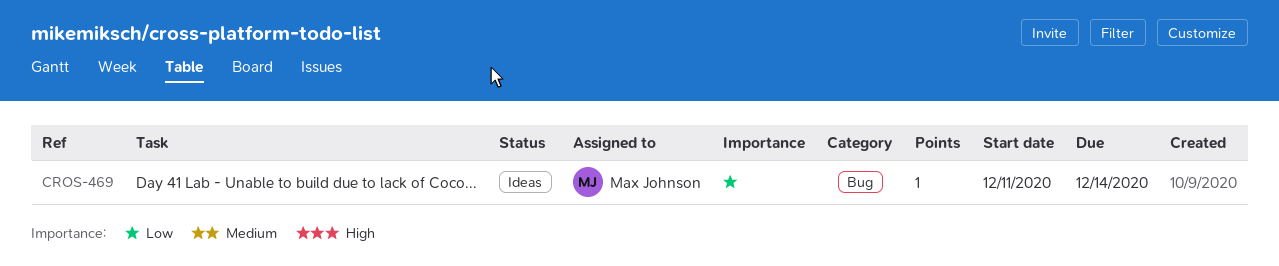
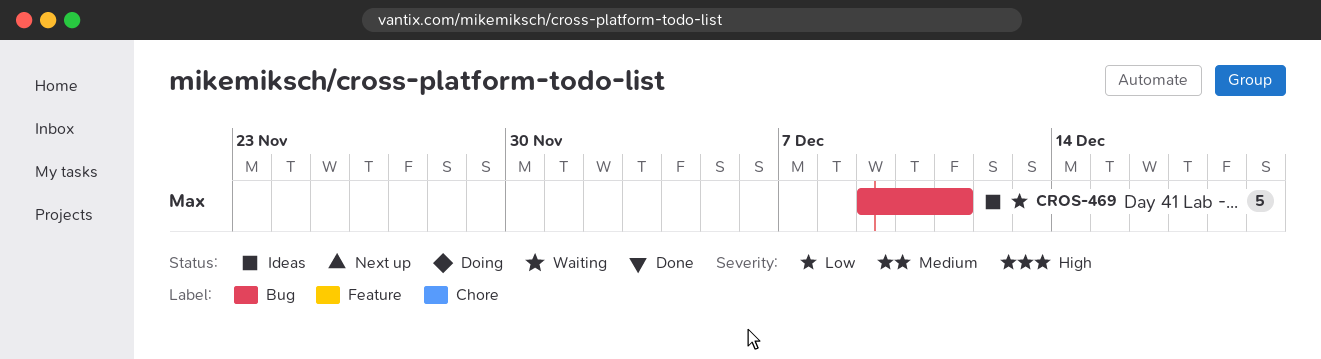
CROS-469, estimate: 1 -> 5
CROS-469, start: Dec 11 -> Dec 9
CROS-469, due: Dec 14 -> Dec 11

